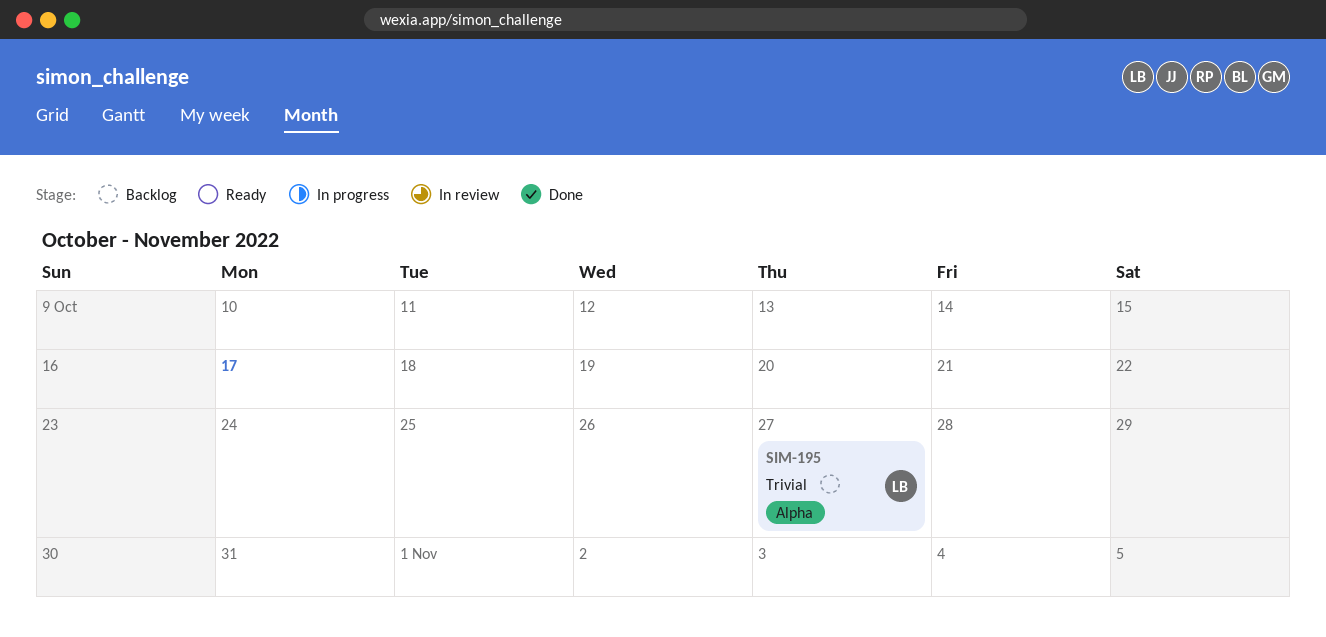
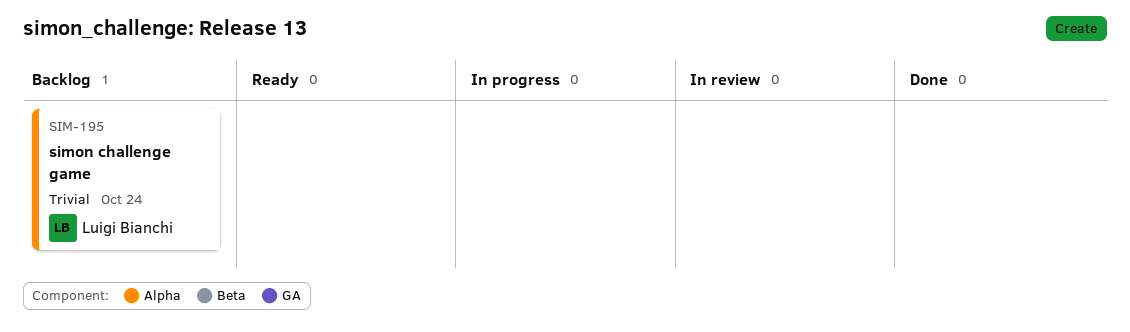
SIM-195, due: Oct 27 -> Oct 24

